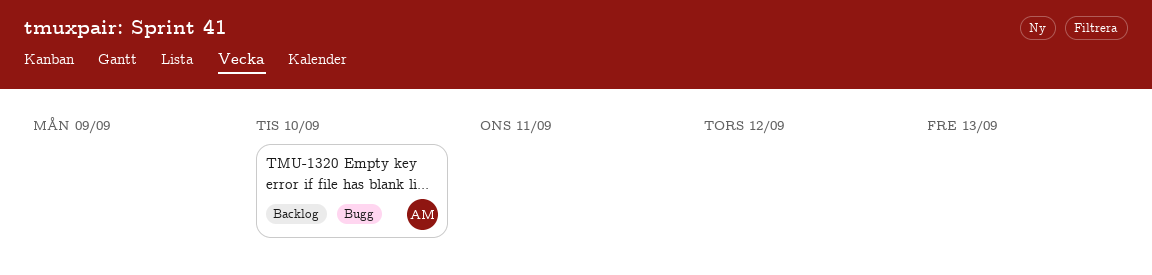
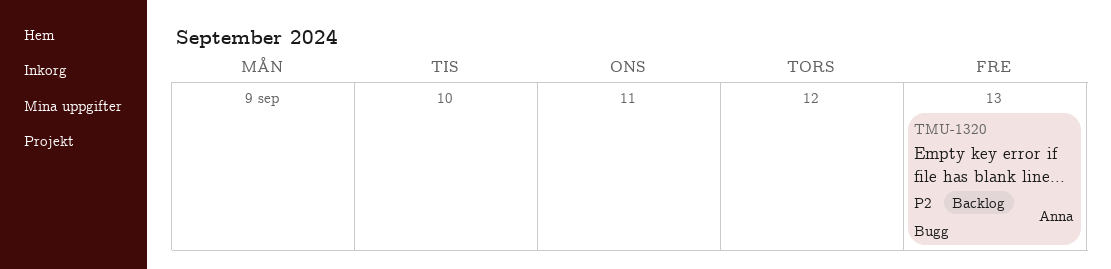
TMU-1320, due: Sep 10 -> Sep 13

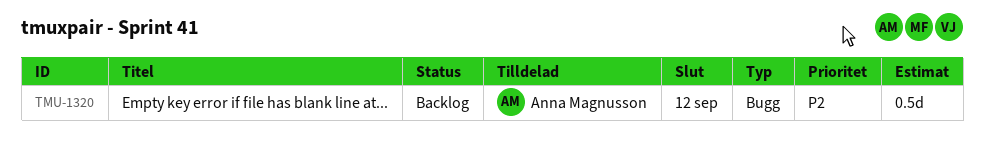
TMU-1320, due: Sep 13 -> Sep 12

